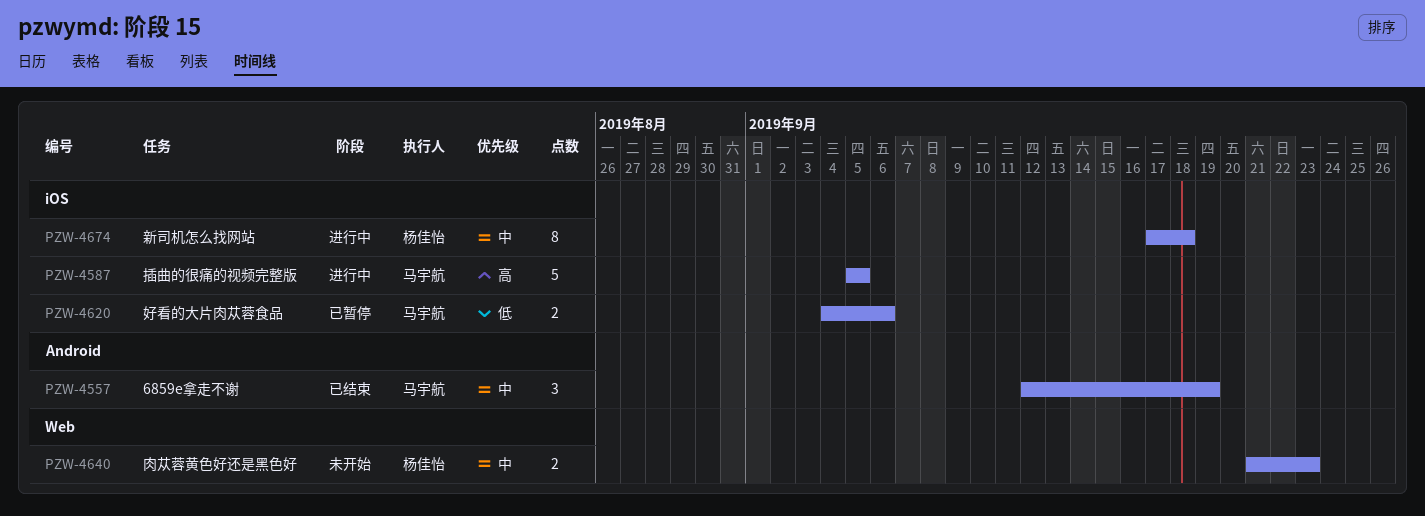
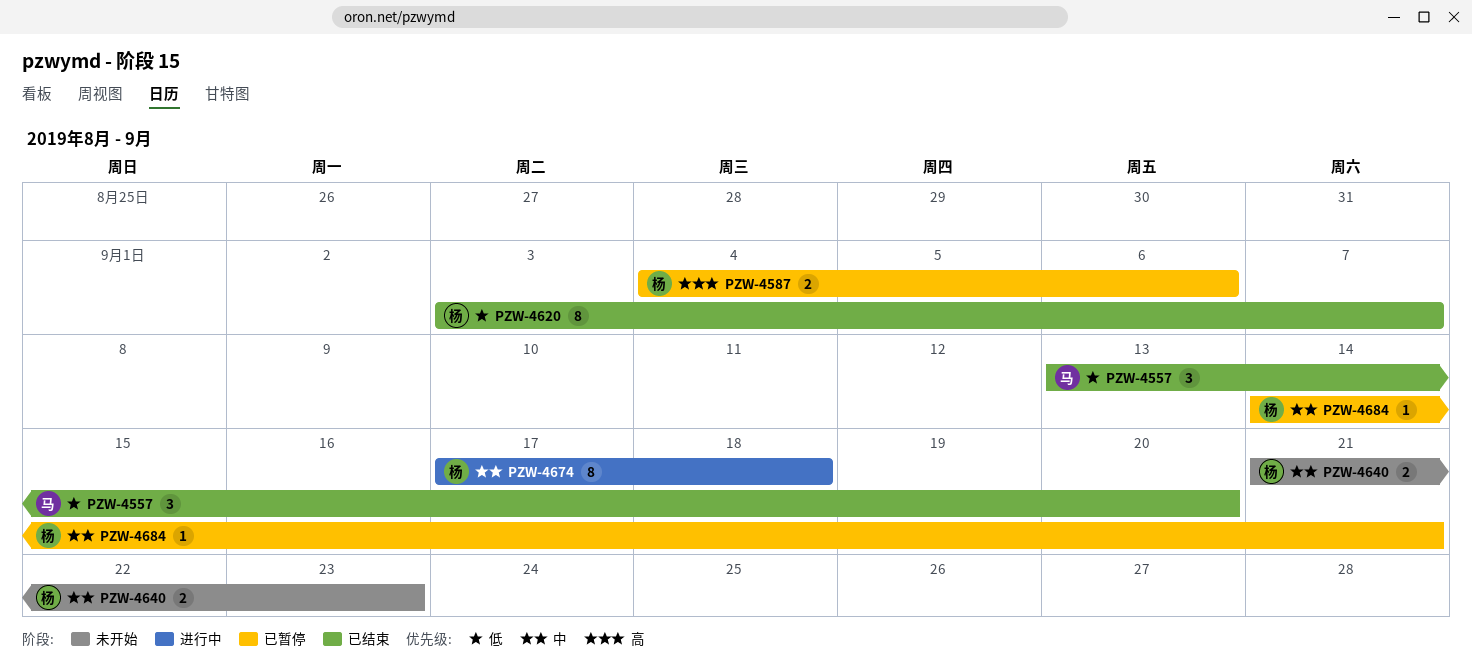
PZW-4557, priority: 中 -> 低
PZW-4557, start: Sep 12 -> Sep 13
PZW-4557, due: Sep 19 -> Sep 20
PZW-4587, status: 进行中 -> 已暂停
PZW-4587, owner: 马宇航 -> 杨佳怡
PZW-4587, estimate: 5 -> 2
PZW-4587, start: Sep 5 -> Sep 4
PZW-4587, due: Sep 5 -> Sep 6
PZW-4620, status: 已暂停 -> 已结束
PZW-4620, owner: 马宇航 -> 杨佳怡
PZW-4620, estimate: 2 -> 8
PZW-4620, start: Sep 4 -> Sep 3
PZW-4620, due: Sep 6 -> Sep 7
PZW-4684: none -> present

